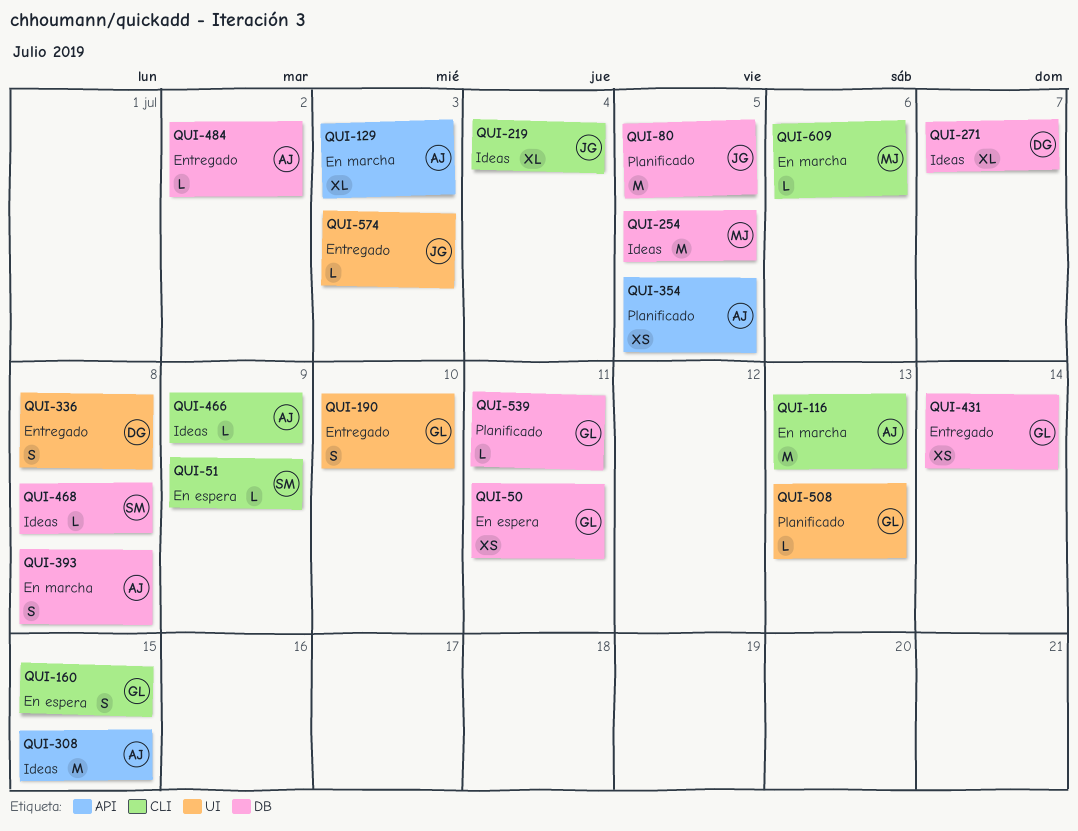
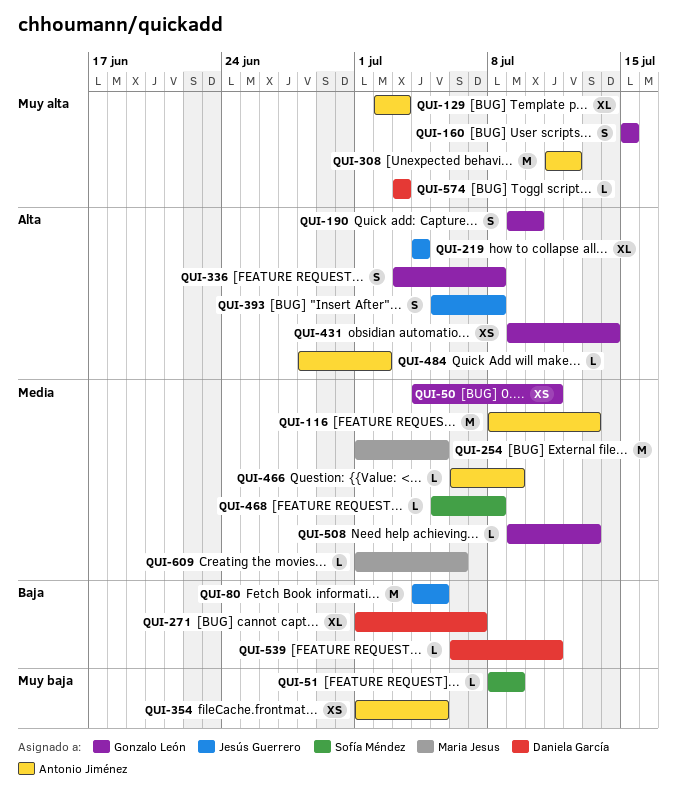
QUI-308, due: Jul 15 -> Jul 12
QUI-336, owner: Daniela García -> Gonzalo León
QUI-393, owner: Antonio Jiménez -> Jesús Guerrero
QUI-539, owner: Gonzalo León -> Daniela García
QUI-574, owner: Jesús Guerrero -> Daniela García

